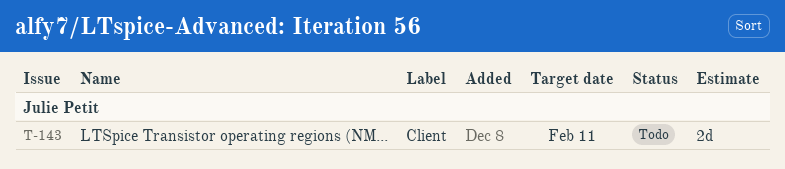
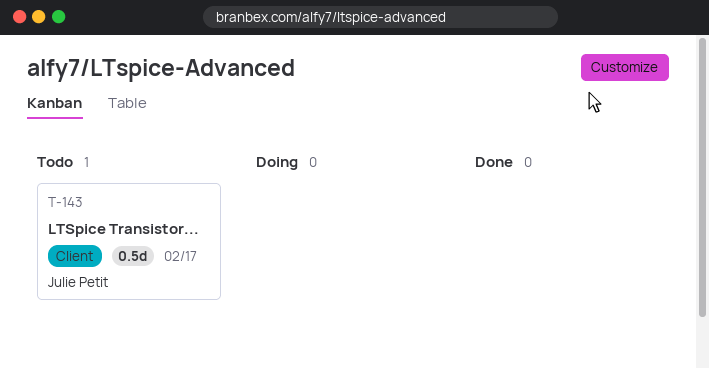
T-143, estimate: 2d -> 0.5d
T-143, due: Feb 11 -> Feb 17

